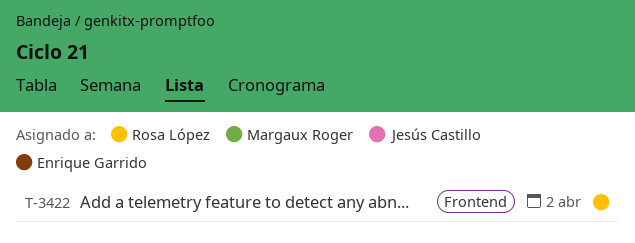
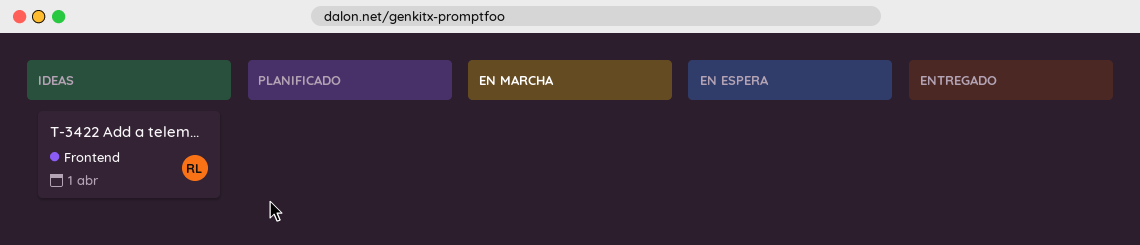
T-3422, due: Apr 2 -> Apr 1

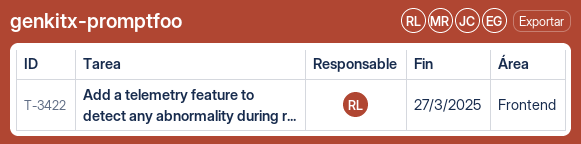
T-3422, due: Apr 1 -> Mar 27

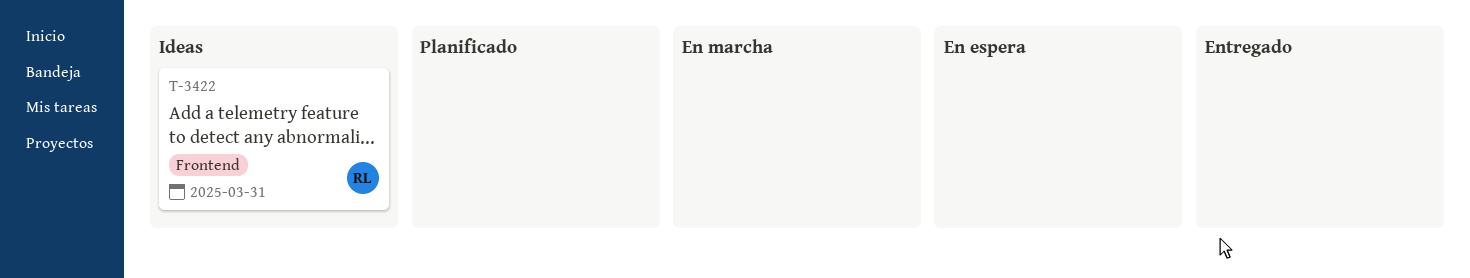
T-3422, due: Mar 27 -> Mar 31

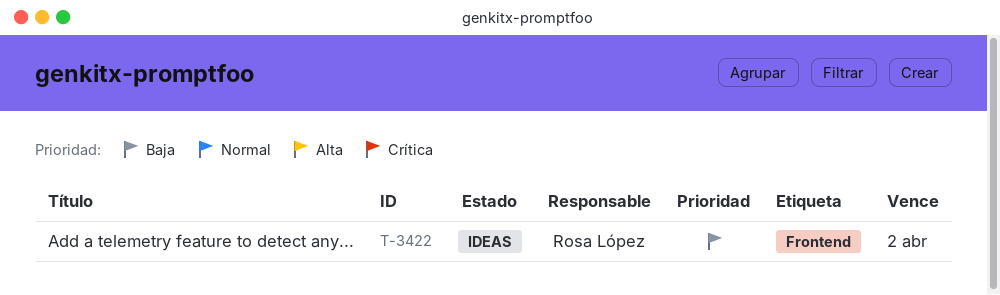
T-3422, due: Mar 31 -> Apr 2

